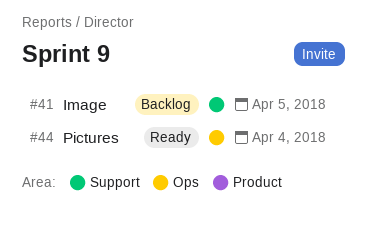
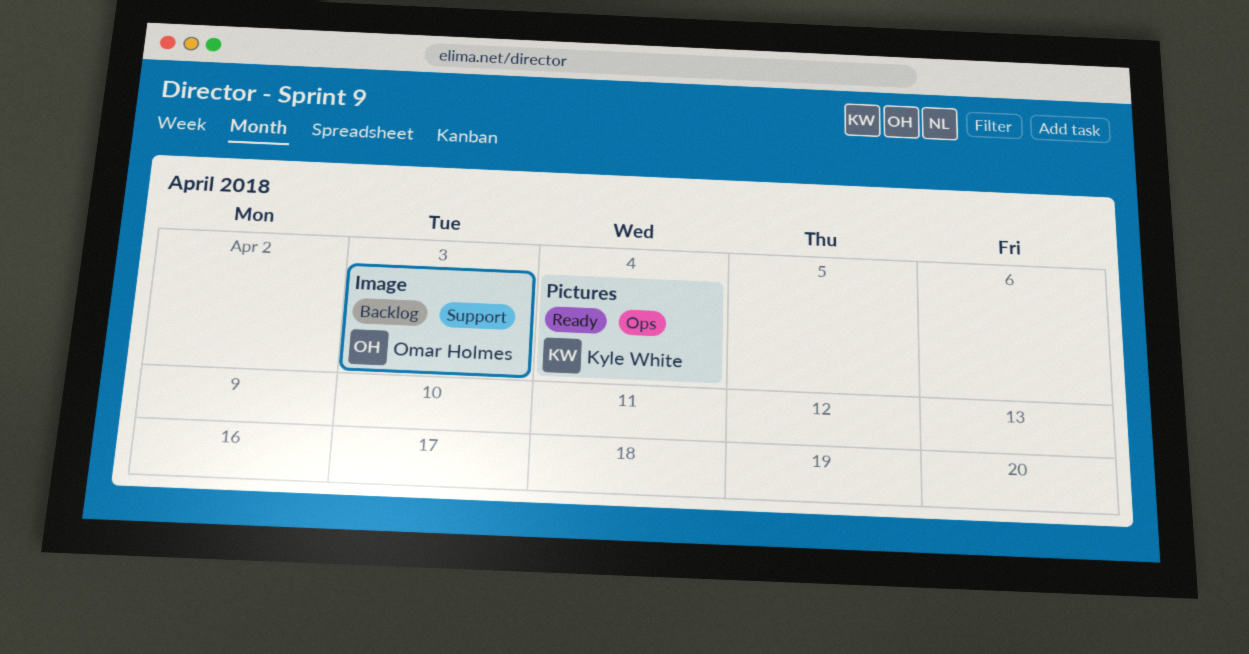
Image, due: Apr 5 -> Apr 3

